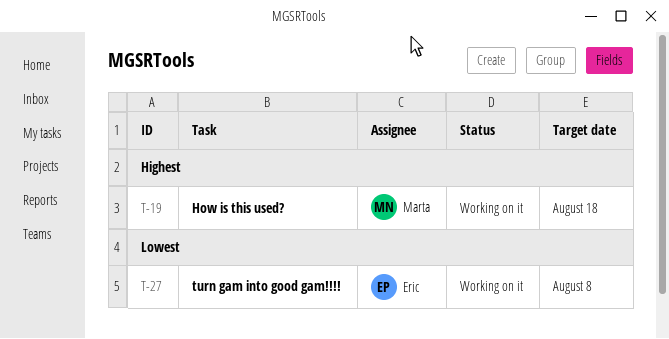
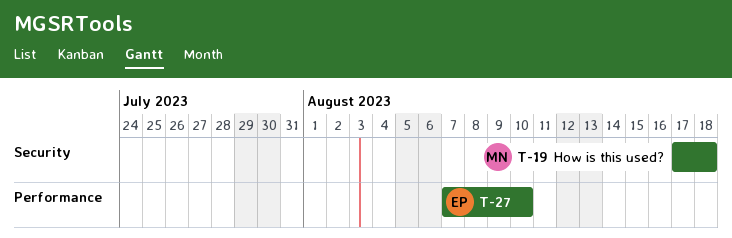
T-27, due: Aug 8 -> Aug 10

